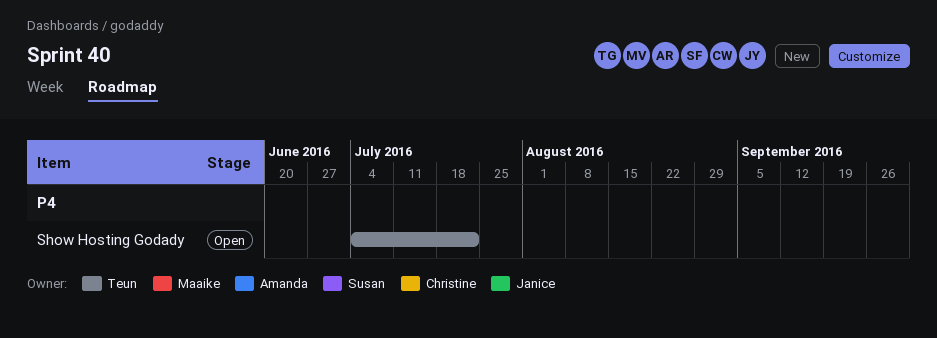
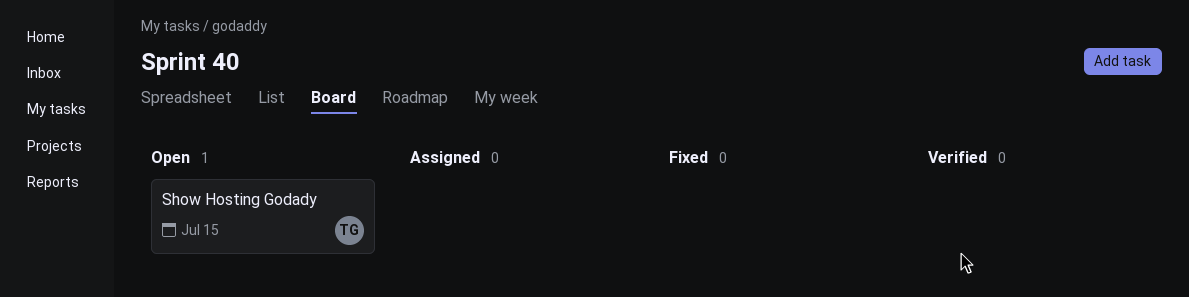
Show Hosting Godady, due: Jul 22 -> Jul 15

